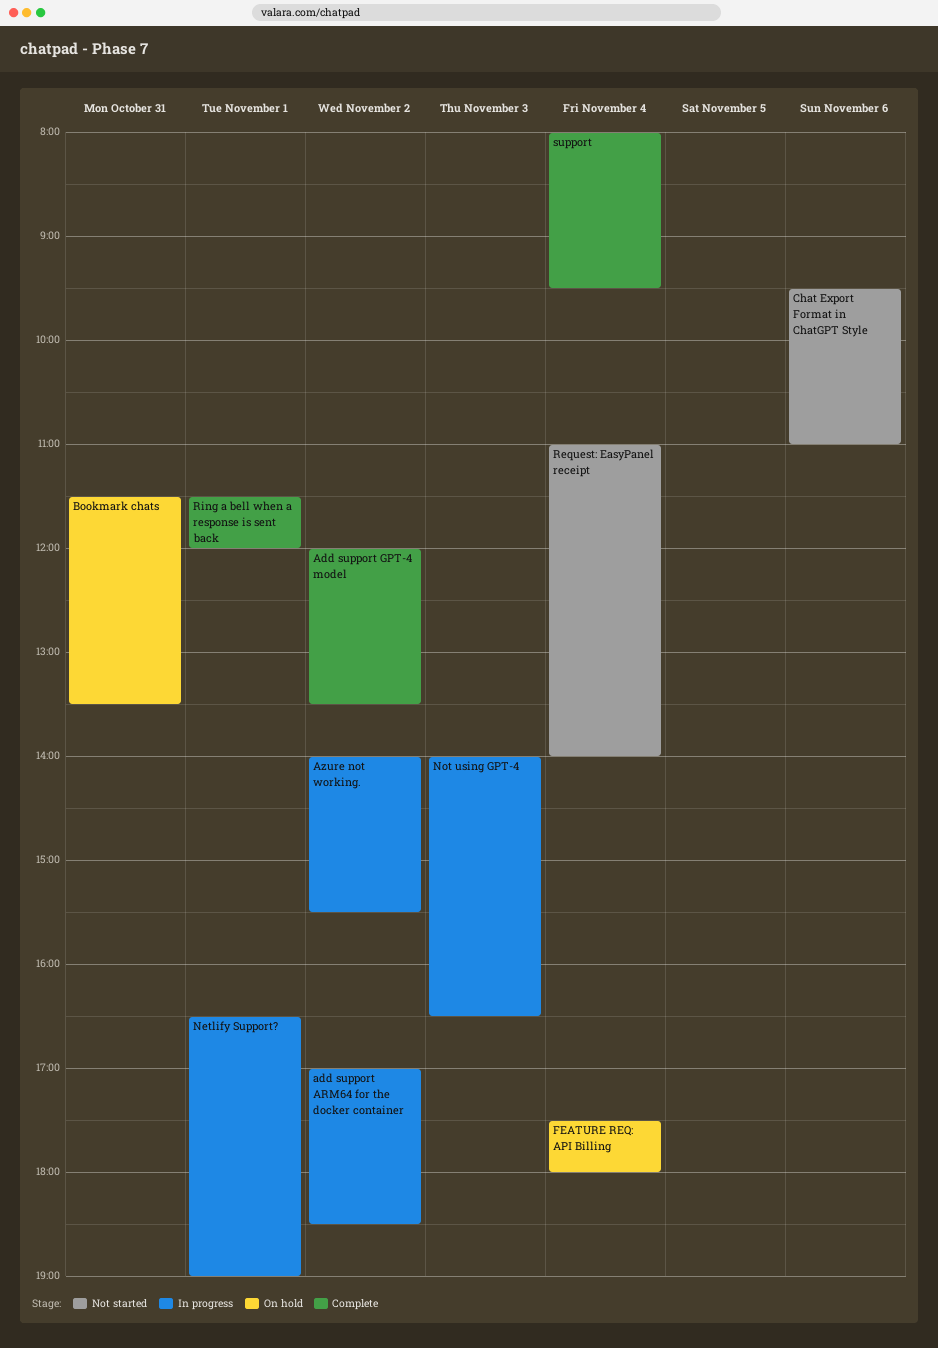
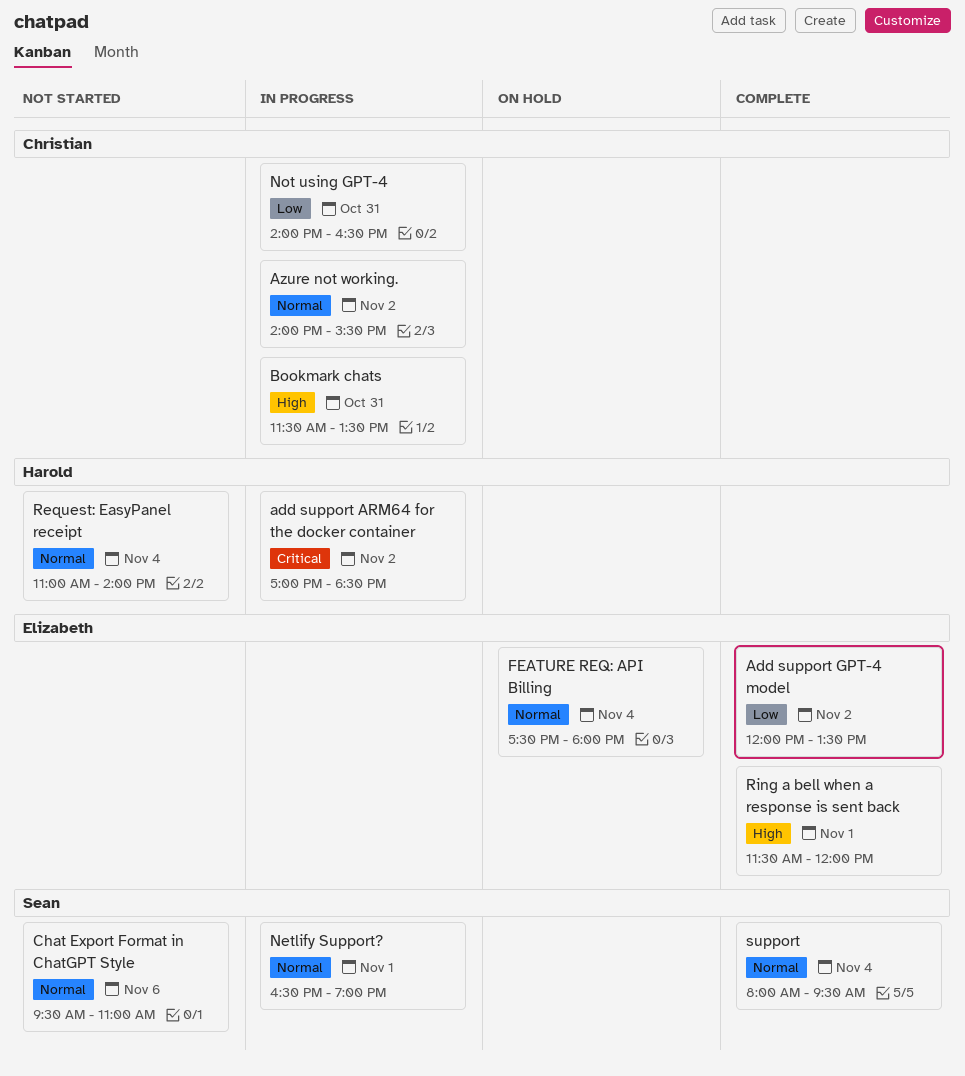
Bookmark chats, status: On hold -> In progress
Not using GPT-4, day: Nov 3 -> Oct 31

